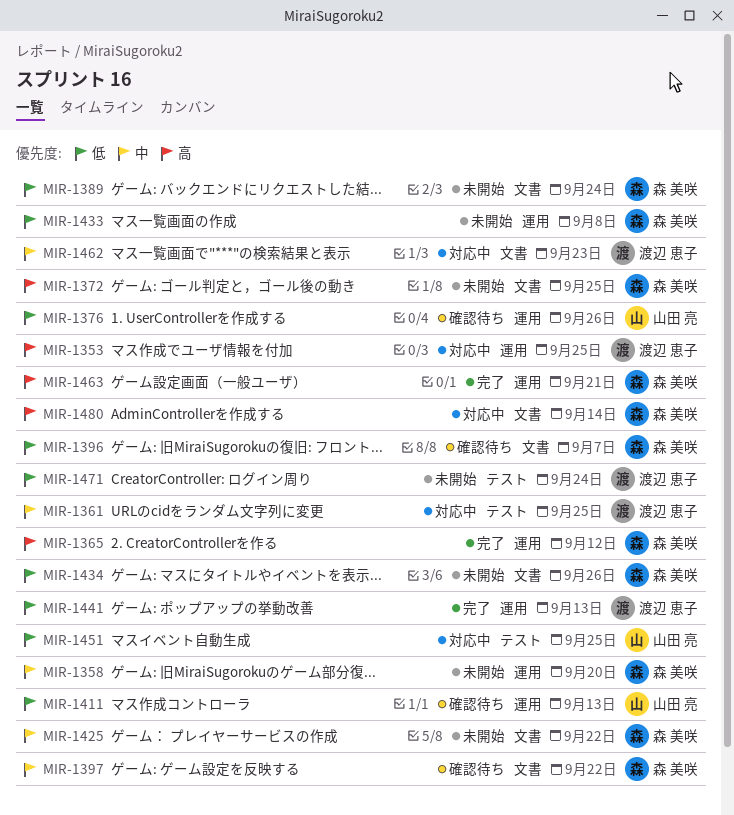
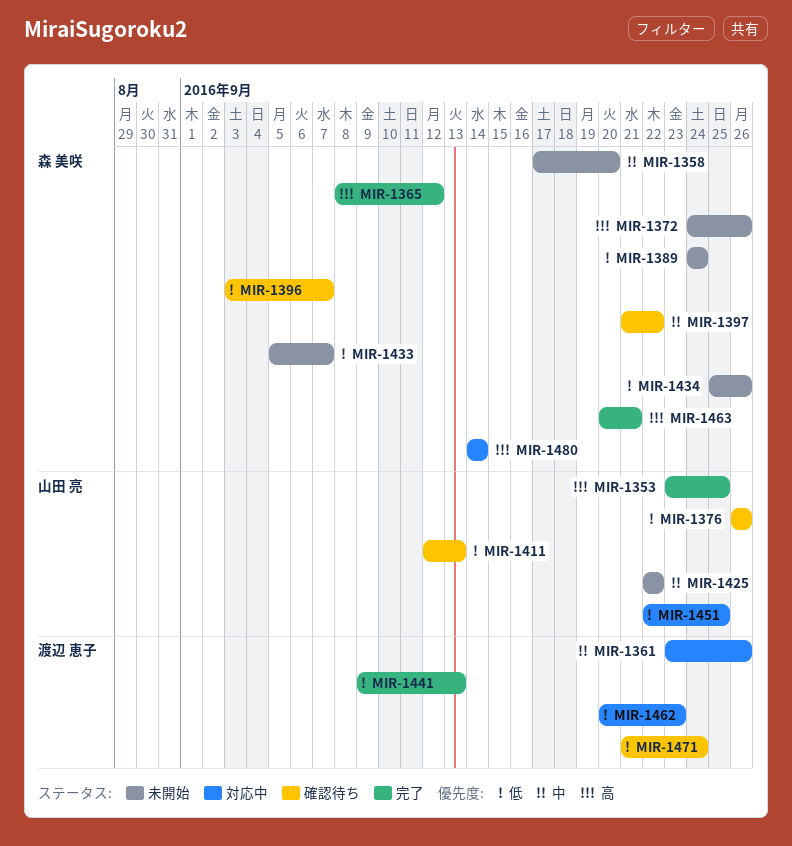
MIR-1353, status: 対応中 -> 完了
MIR-1353, owner: 渡辺 恵子 -> 山田 亮
MIR-1361, due: Sep 25 -> Sep 26
MIR-1372, due: Sep 25 -> Sep 26
MIR-1425, owner: 森 美咲 -> 山田 亮
MIR-1433, due: Sep 8 -> Sep 7
MIR-1462, priority: 中 -> 低
MIR-1471, status: 未開始 -> 確認待ち

